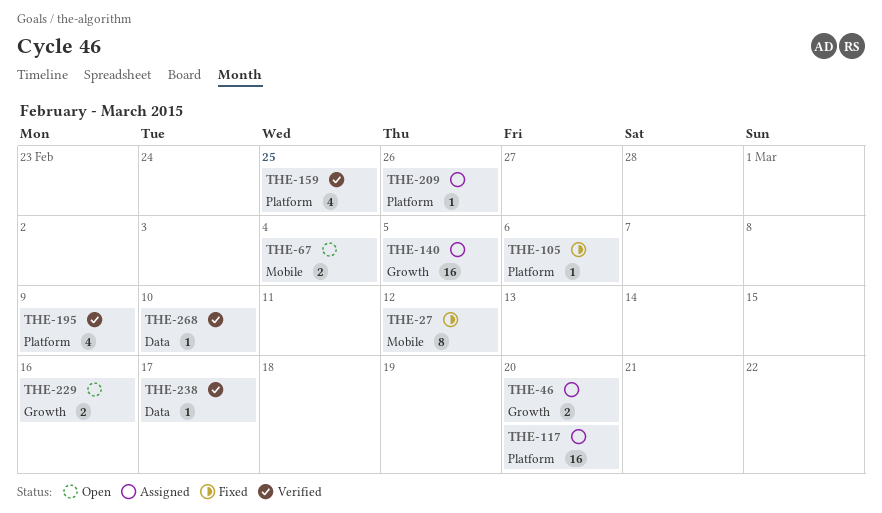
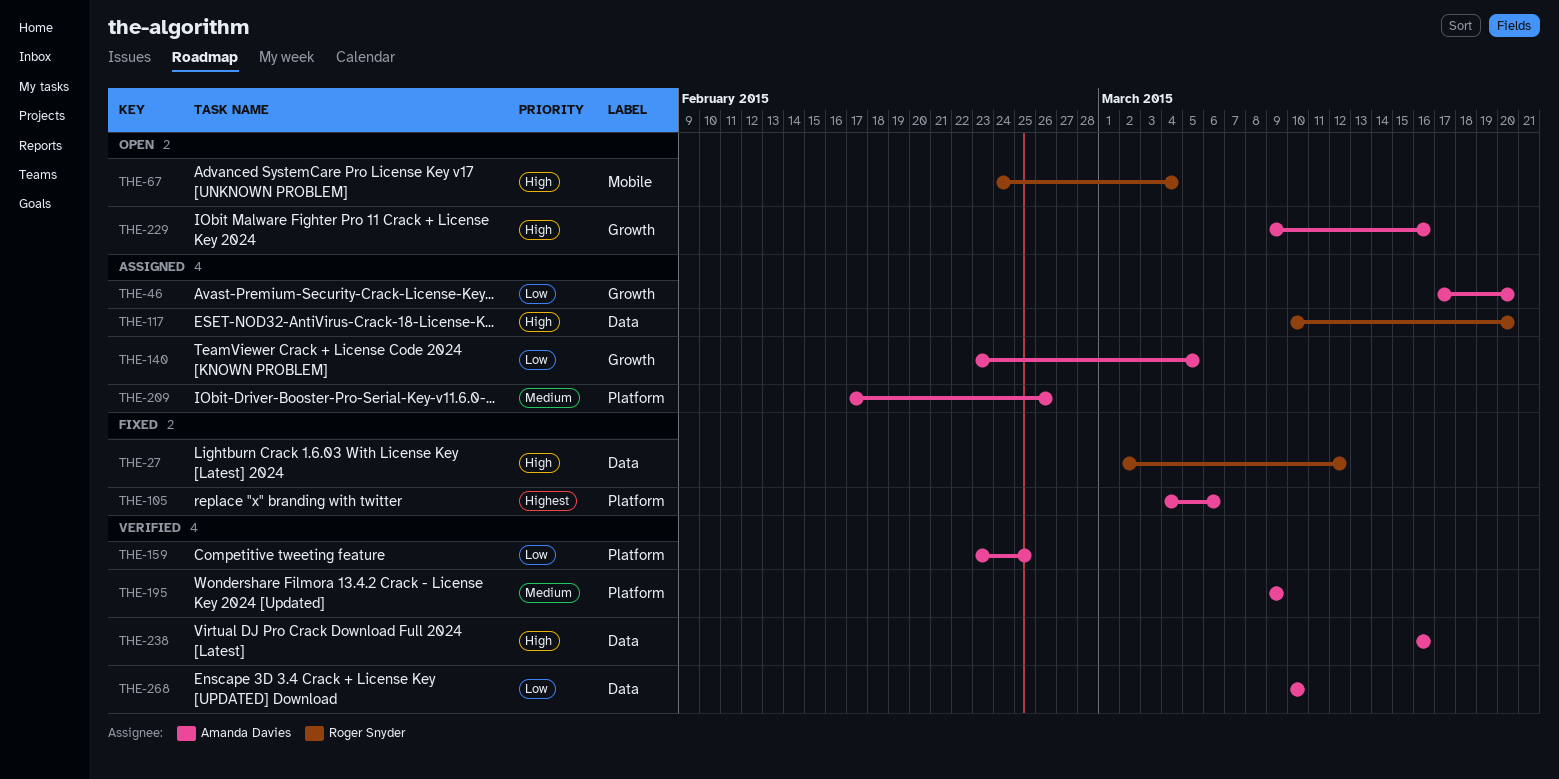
THE-27, label: Mobile -> Data
THE-117, label: Platform -> Data
THE-238, due: Mar 17 -> Mar 16

